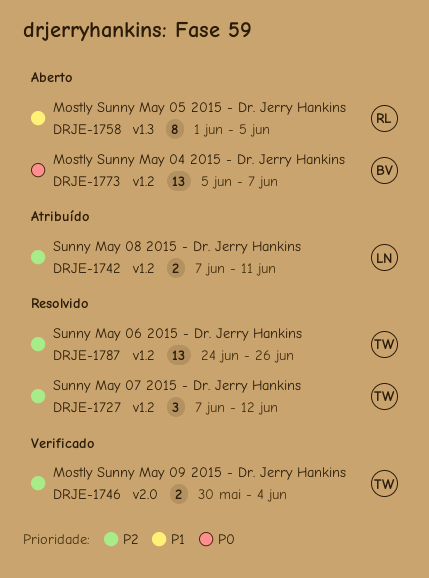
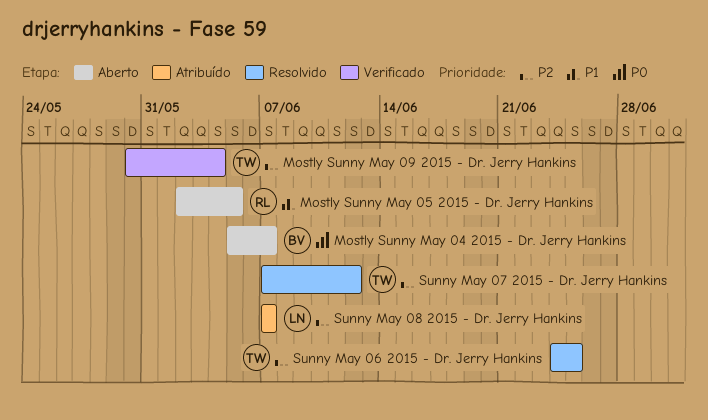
Mostly Sunny May 05 2015 - Dr. Jerry Hankins, start: Jun 1 -> Jun 2
Sunny May 06 2015 - Dr. Jerry Hankins, due: Jun 26 -> Jun 25
Sunny May 08 2015 - Dr. Jerry Hankins, due: Jun 11 -> Jun 7

